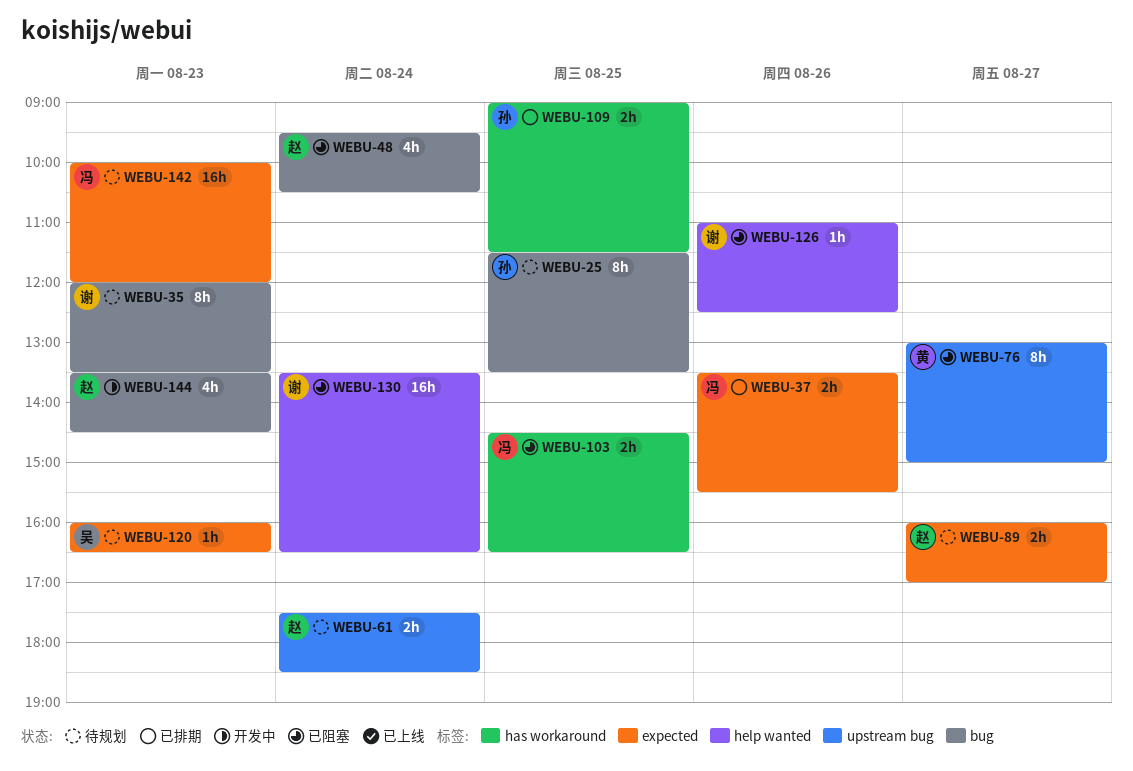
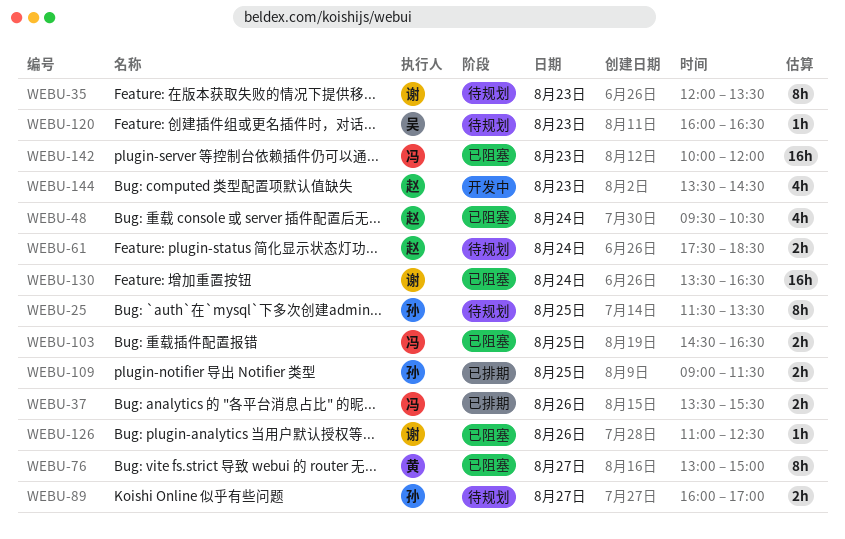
WEBU-89, owner: 赵 -> 孙
WEBU-142, status: 待规划 -> 已阻塞

